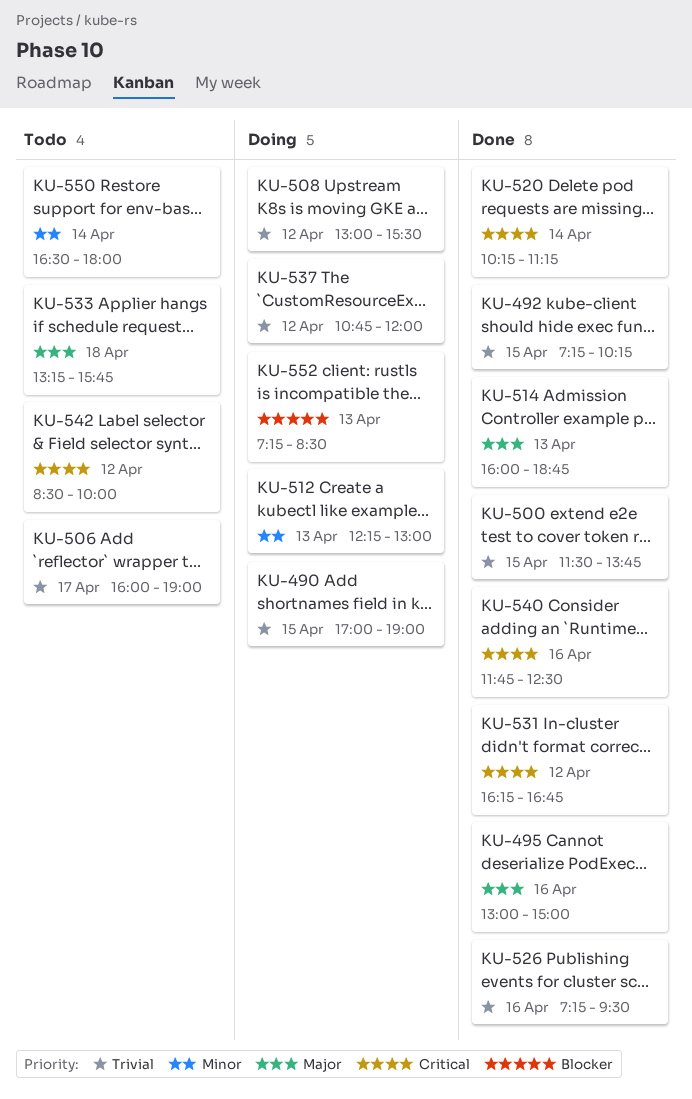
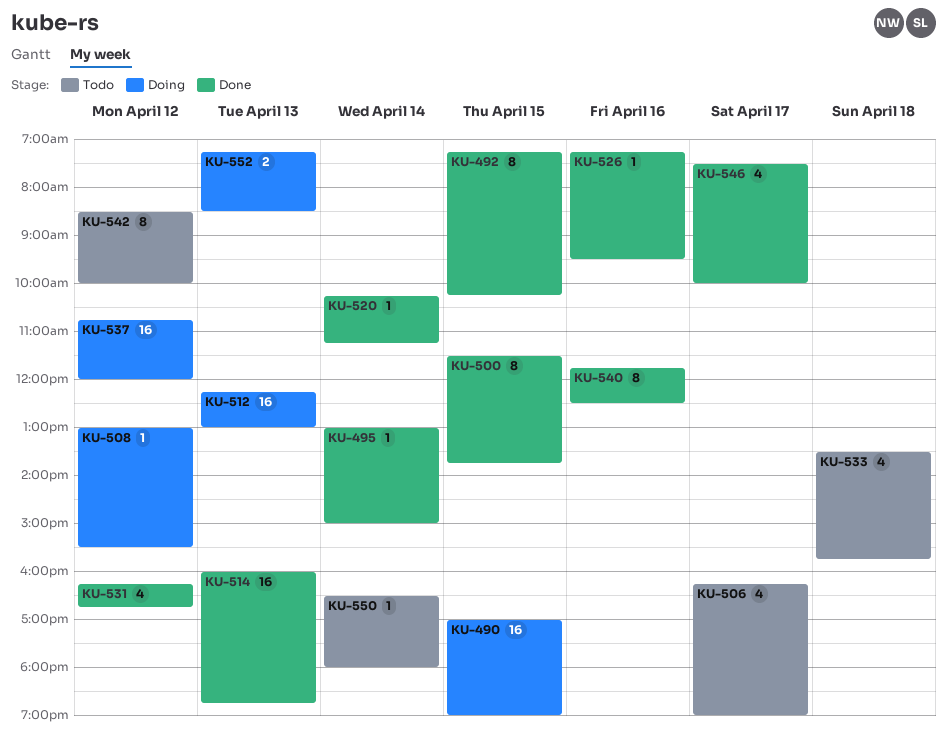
KU-495, day: Apr 16 -> Apr 14
KU-506, begins: 16:00 -> 16:15
KU-533, begins: 13:15 -> 13:30
KU-546: none -> present

